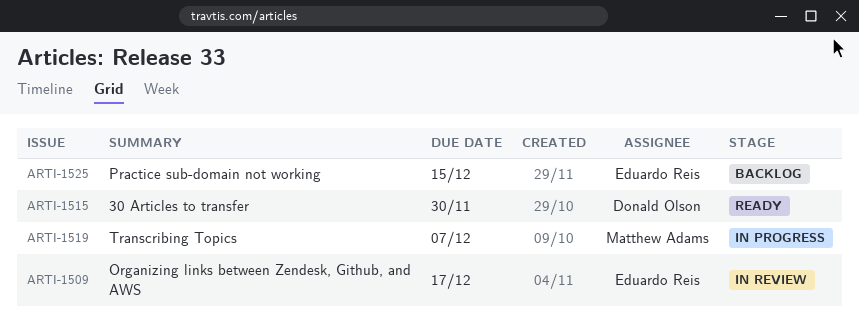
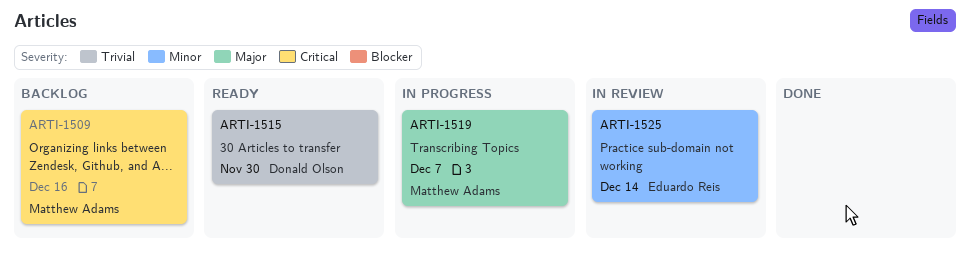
ARTI-1509, status: In review -> Backlog
ARTI-1509, owner: Eduardo Reis -> Matthew Adams
ARTI-1509, due: Dec 17 -> Dec 16
ARTI-1525, status: Backlog -> In review
ARTI-1525, due: Dec 15 -> Dec 14

